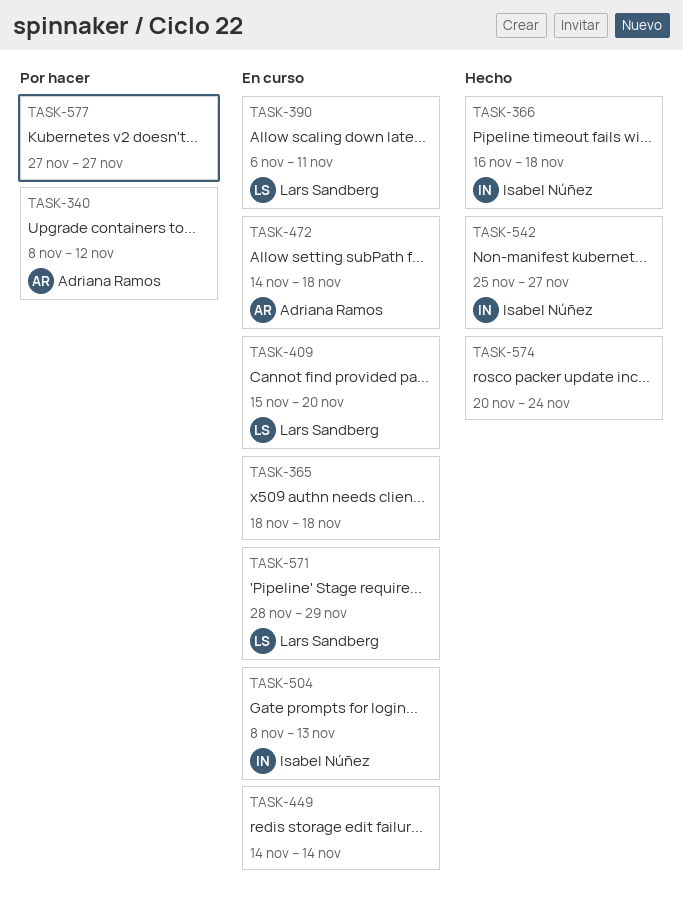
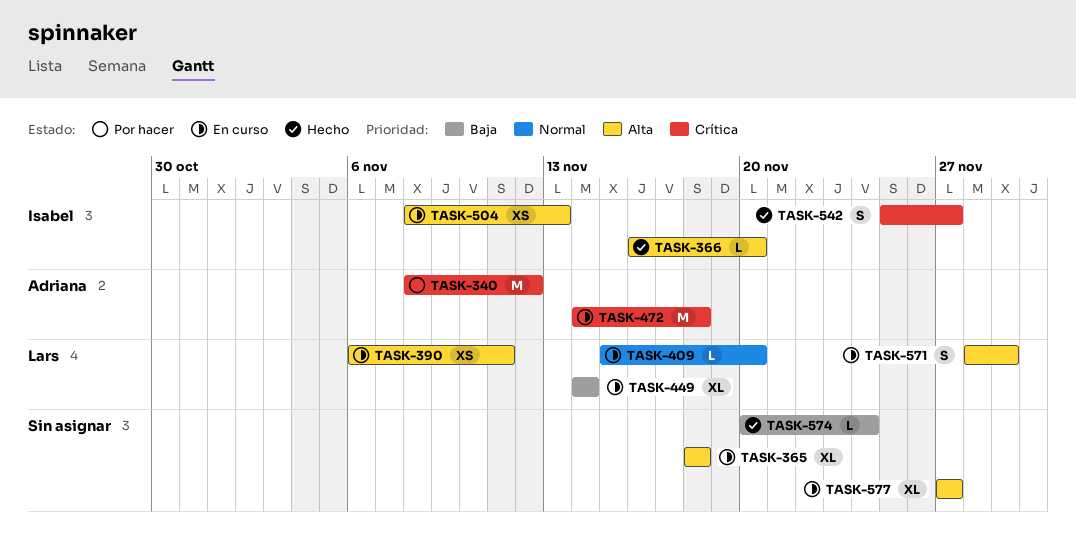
TASK-366, due: Nov 18 -> Nov 20
TASK-449, owner: none -> Lars Sandberg
TASK-577, status: Por hacer -> En curso

